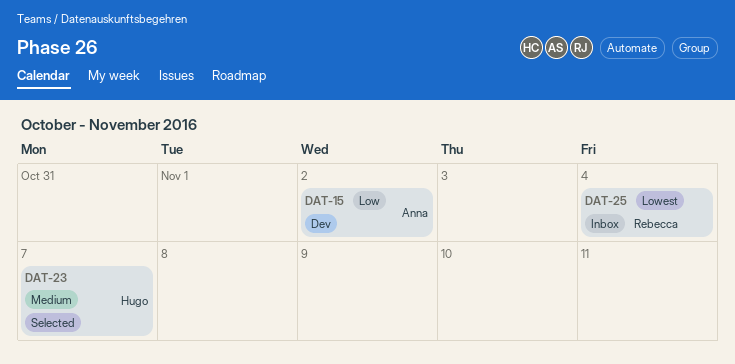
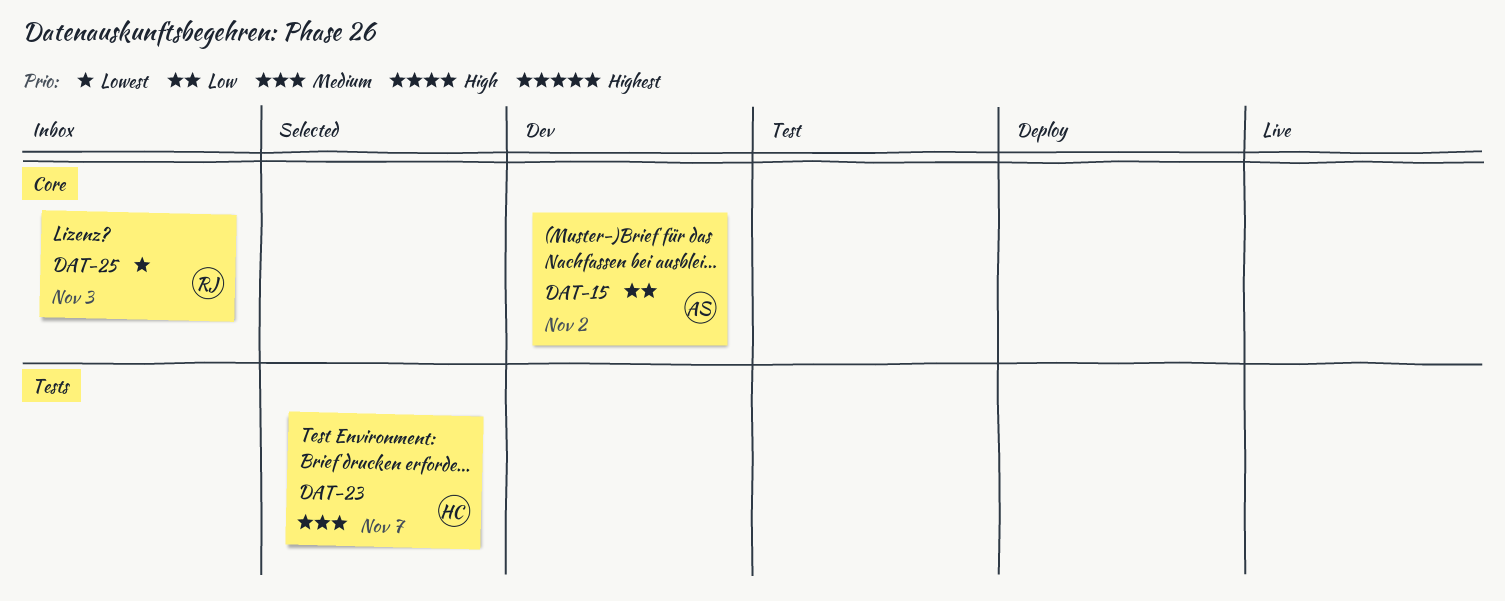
DAT-25, due: Nov 4 -> Nov 3

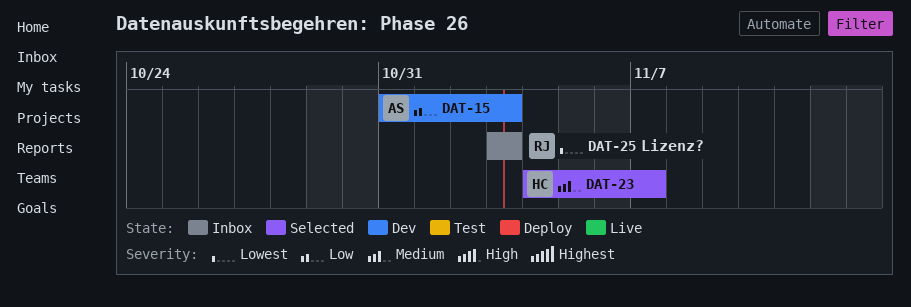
DAT-15, due: Nov 2 -> Nov 3

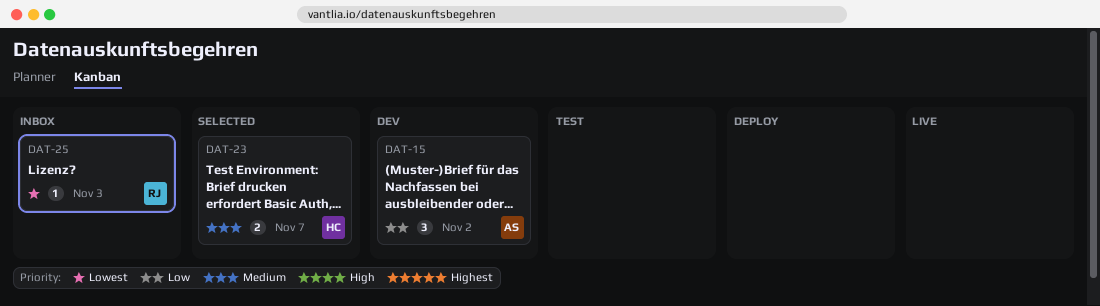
DAT-15, due: Nov 3 -> Nov 2

